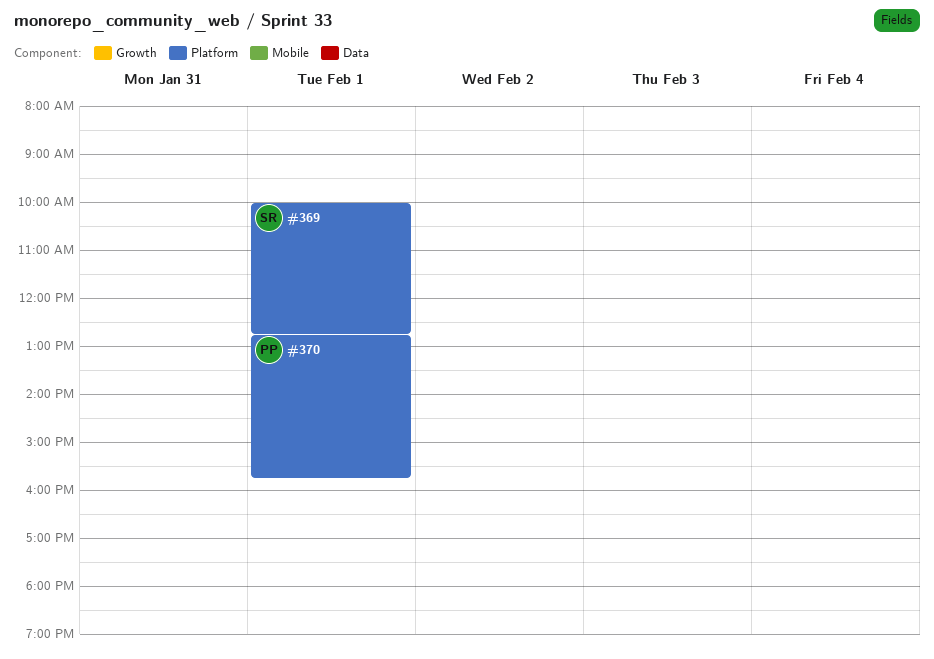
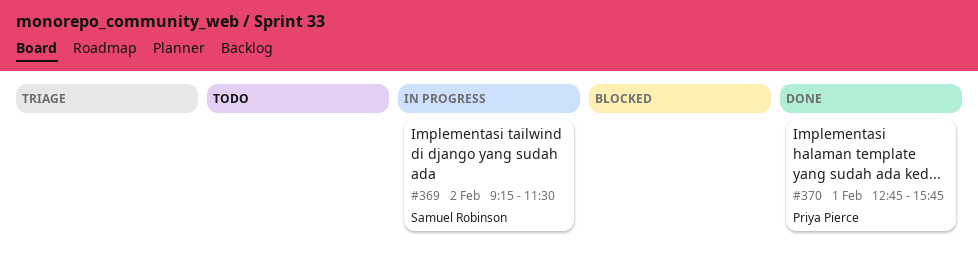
#369, day: Feb 1 -> Feb 2
#369, begins: 10:00 -> 09:15
#369, ends: 12:45 -> 11:30

